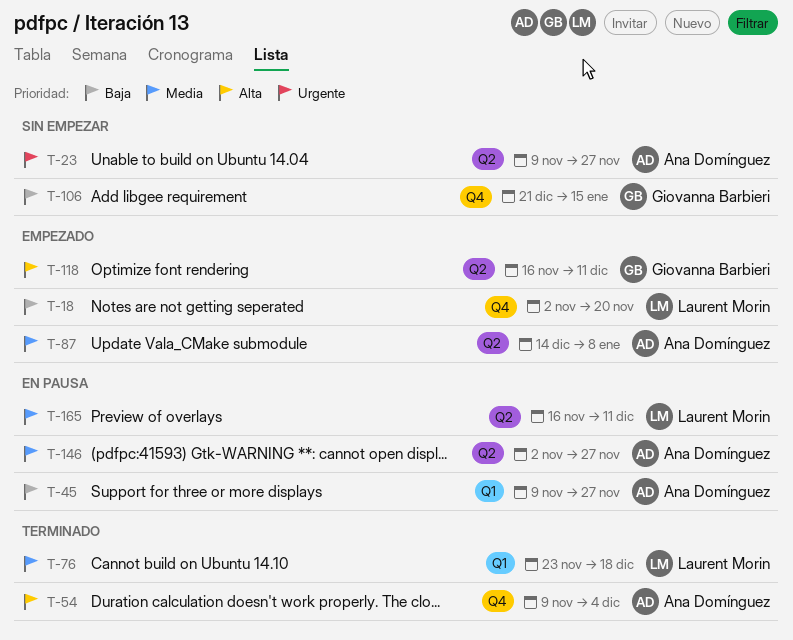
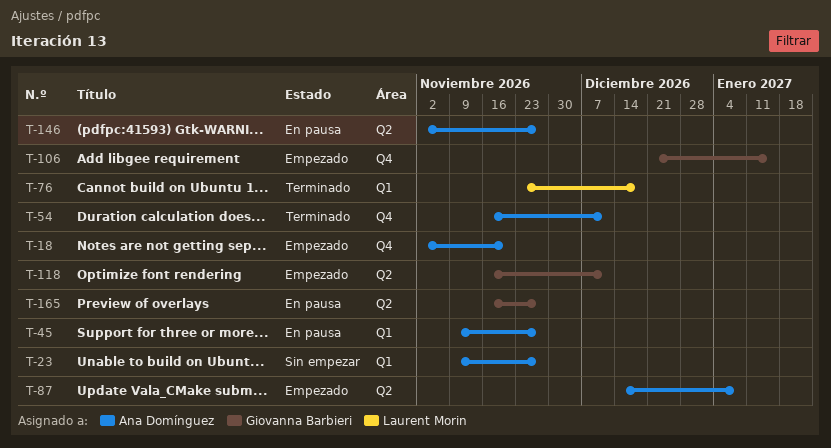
T-18, owner: Laurent Morin -> Ana Domínguez
T-23, label: Q2 -> Q1
T-54, start: Nov 9 -> Nov 16
T-54, due: Dec 4 -> Dec 11
T-106, status: Sin empezar -> Empezado
T-165, owner: Laurent Morin -> Giovanna Barbieri
T-165, due: Dec 11 -> Nov 27

